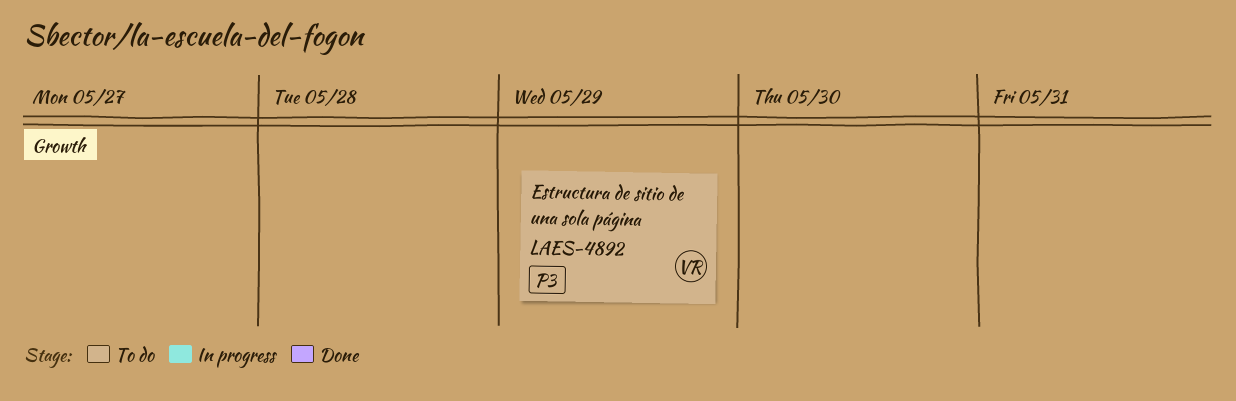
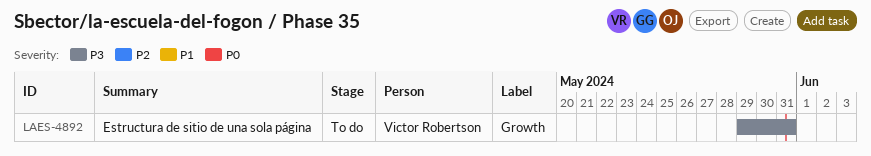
LAES-4892, due: May 29 -> May 31

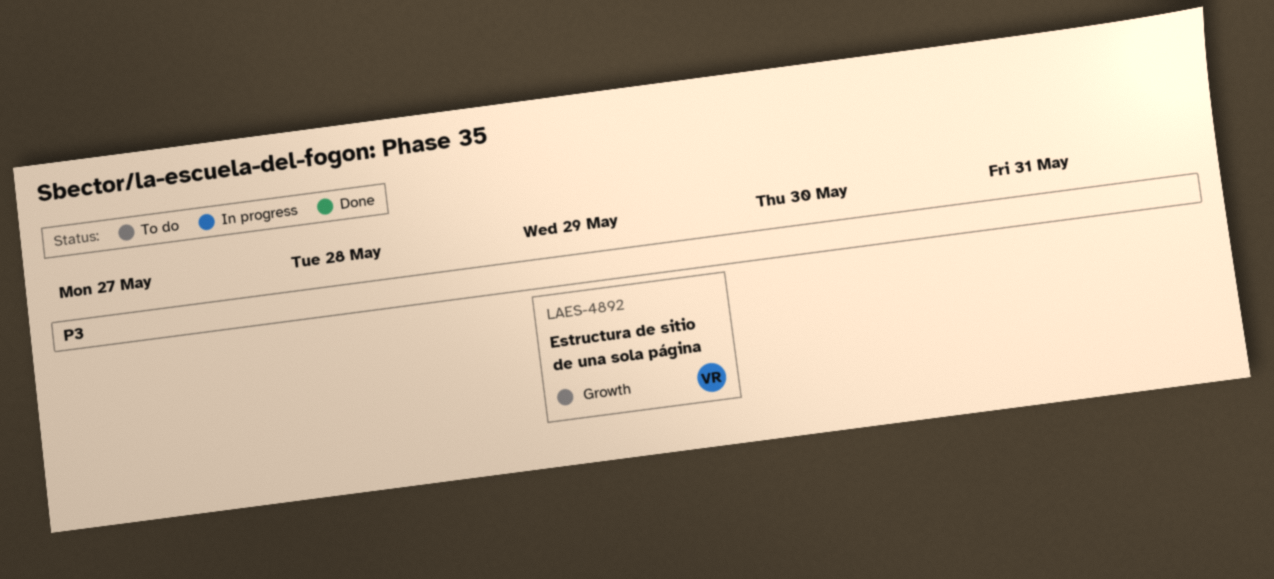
LAES-4892, due: May 31 -> May 29

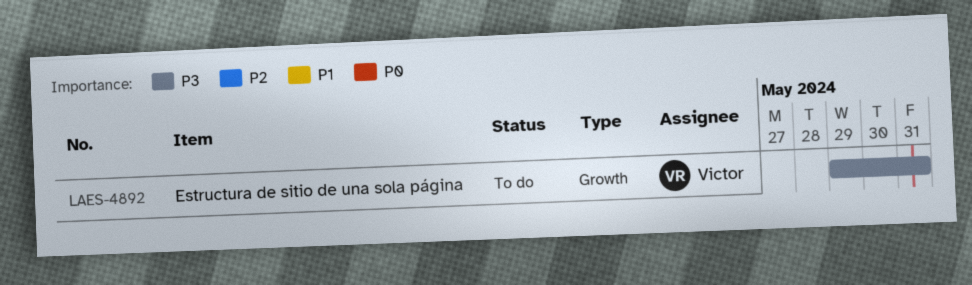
LAES-4892, due: May 29 -> May 31

